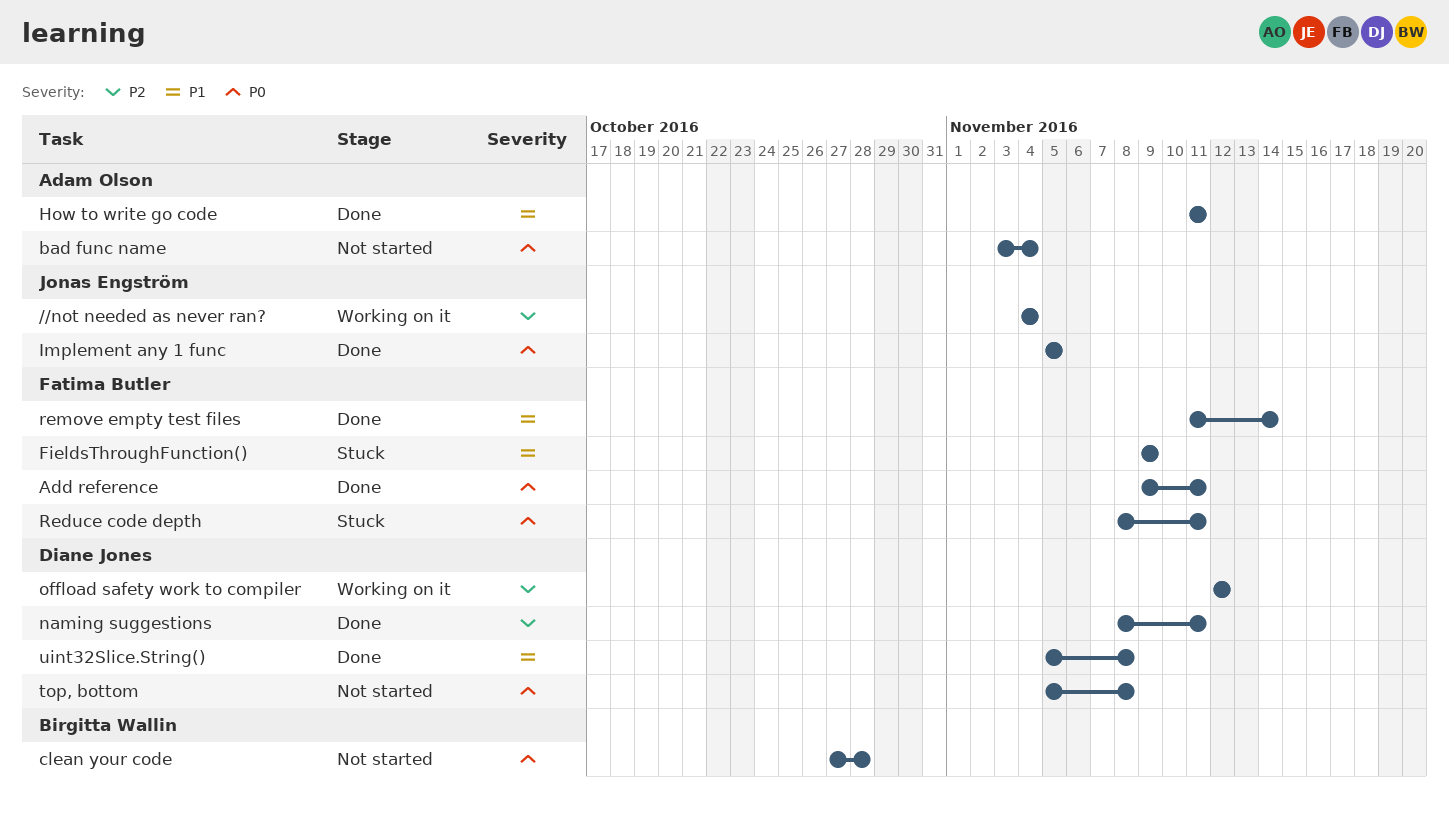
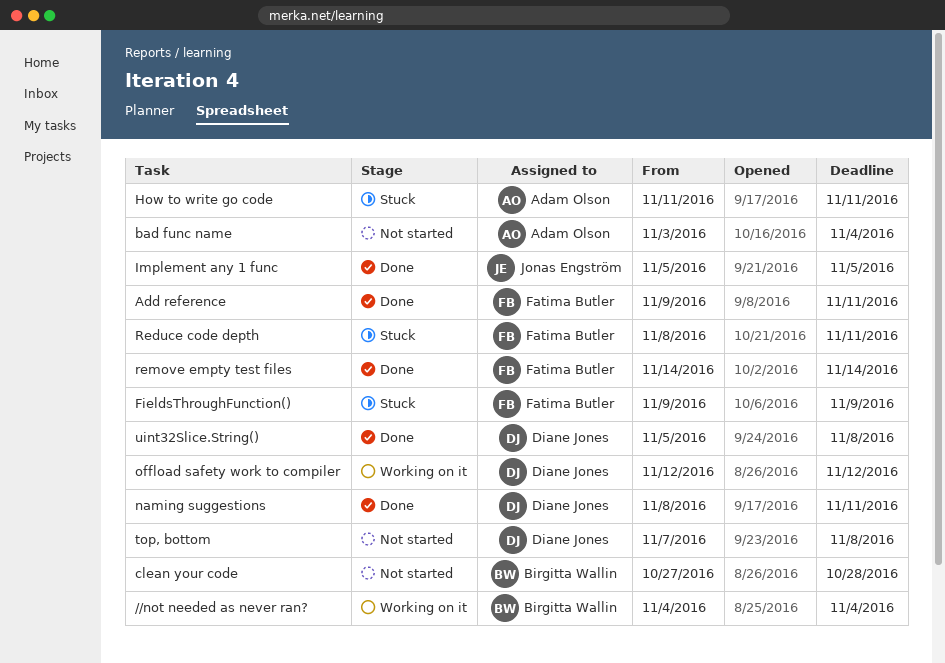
//not needed as never ran?, owner: Jonas Engström -> Birgitta Wallin
How to write go code, status: Done -> Stuck
remove empty test files, start: Nov 11 -> Nov 14
top, bottom, start: Nov 5 -> Nov 7

